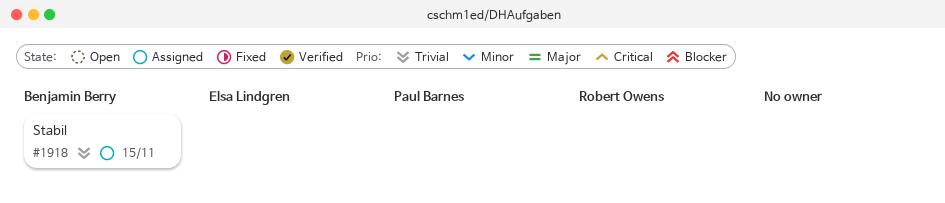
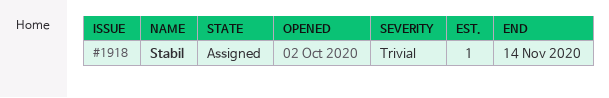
#1918, due: Nov 15 -> Nov 14

